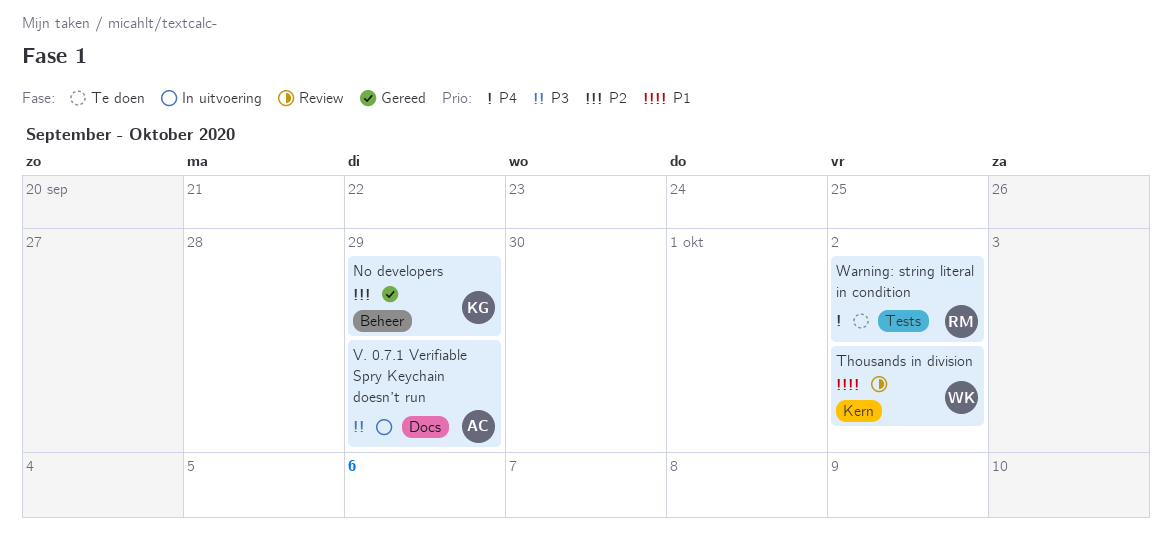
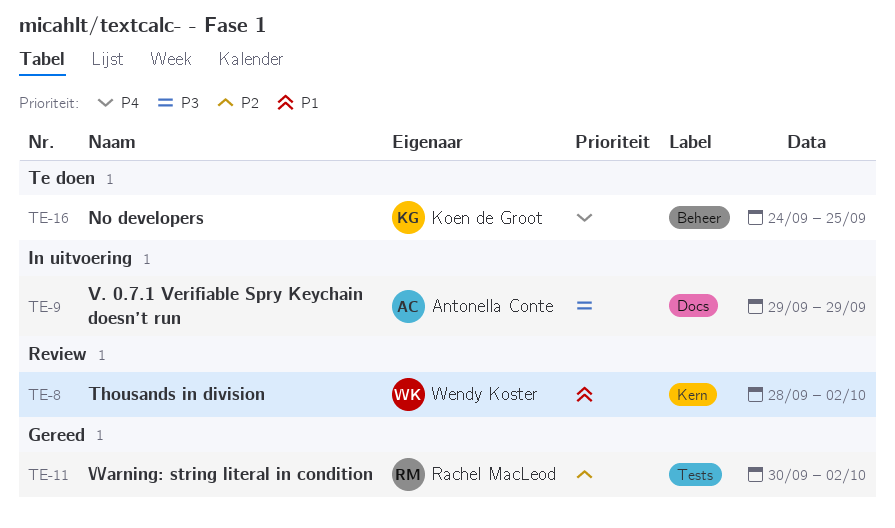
No developers, status: Gereed -> Te doen
No developers, priority: P2 -> P4
No developers, due: Sep 29 -> Sep 25
Warning: string literal in condition, status: Te doen -> Gereed
Warning: string literal in condition, priority: P4 -> P2

